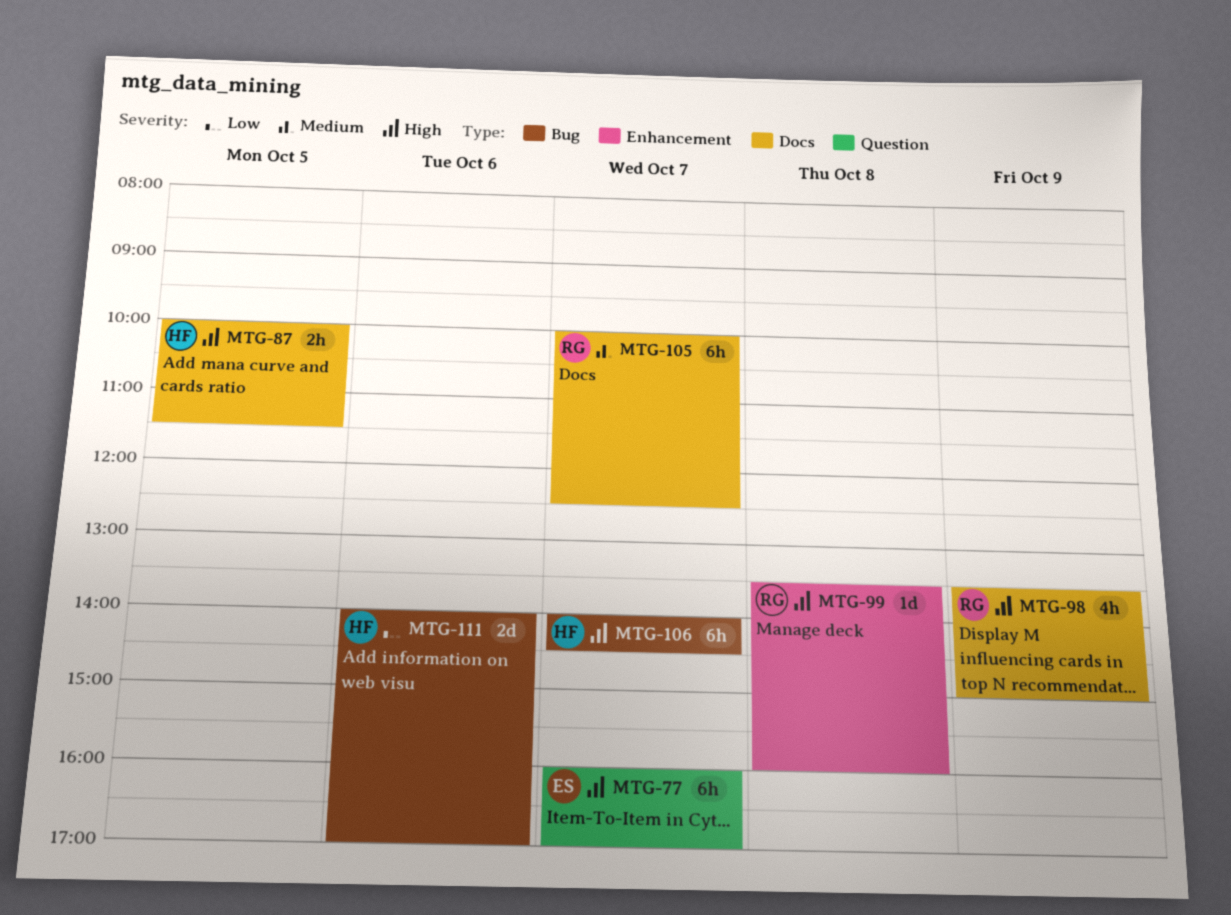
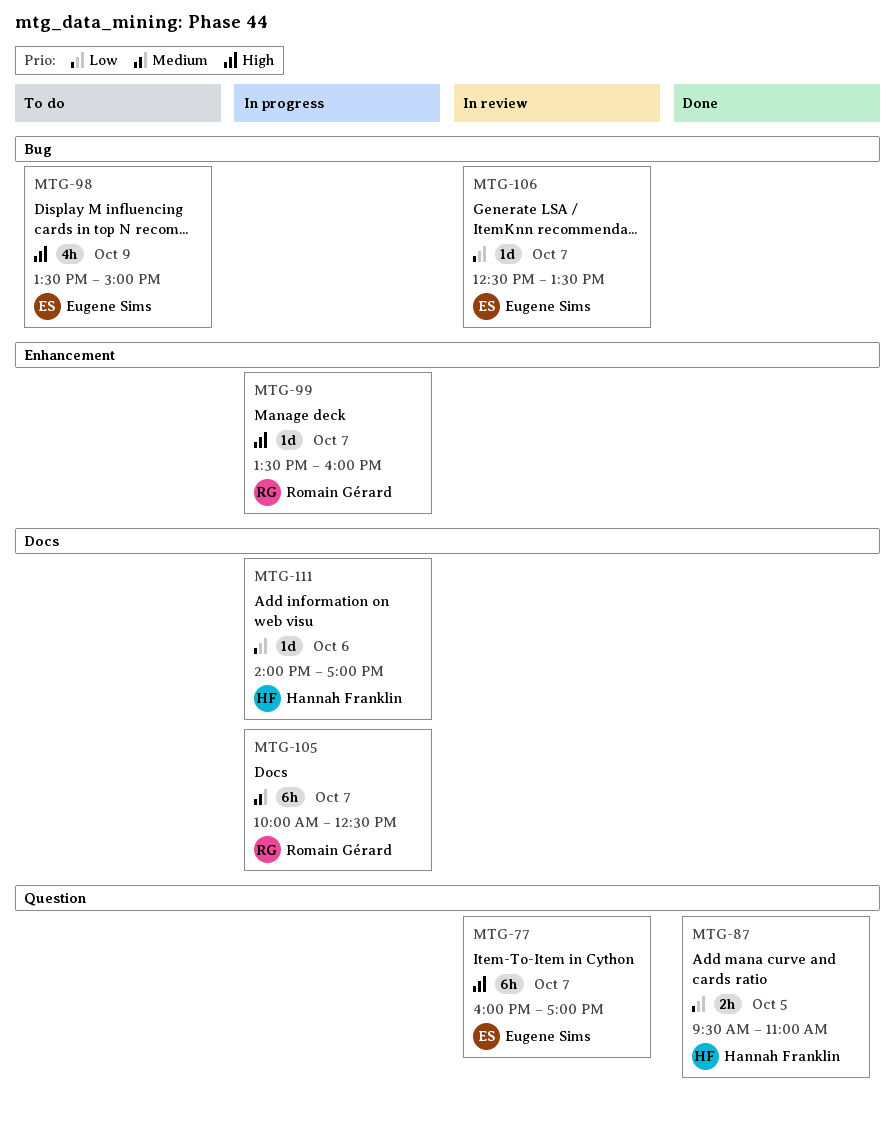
MTG-87, priority: High -> Low
MTG-87, label: Docs -> Question
MTG-87, begins: 10:00 -> 09:30
MTG-87, ends: 11:30 -> 11:00
MTG-98, owner: Romain Gérard -> Eugene Sims
MTG-98, label: Docs -> Bug
MTG-99, day: Oct 8 -> Oct 7
MTG-106, owner: Hannah Franklin -> Eugene Sims
MTG-106, priority: High -> Low
MTG-106, estimate: 6h -> 1d
MTG-106, begins: 14:00 -> 12:30
MTG-106, ends: 14:30 -> 13:30
MTG-111, label: Bug -> Docs
MTG-111, estimate: 2d -> 1d

